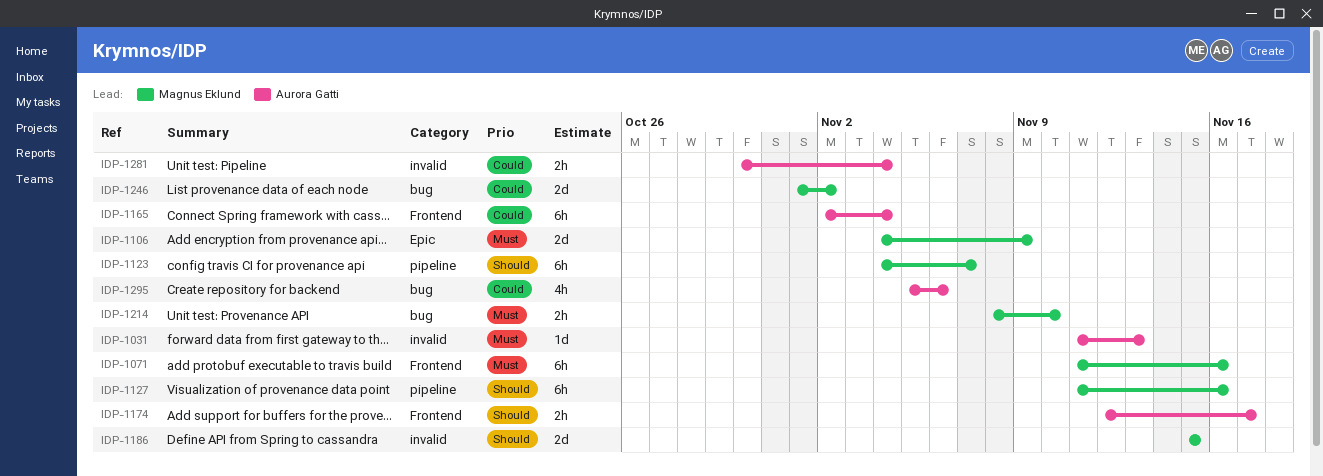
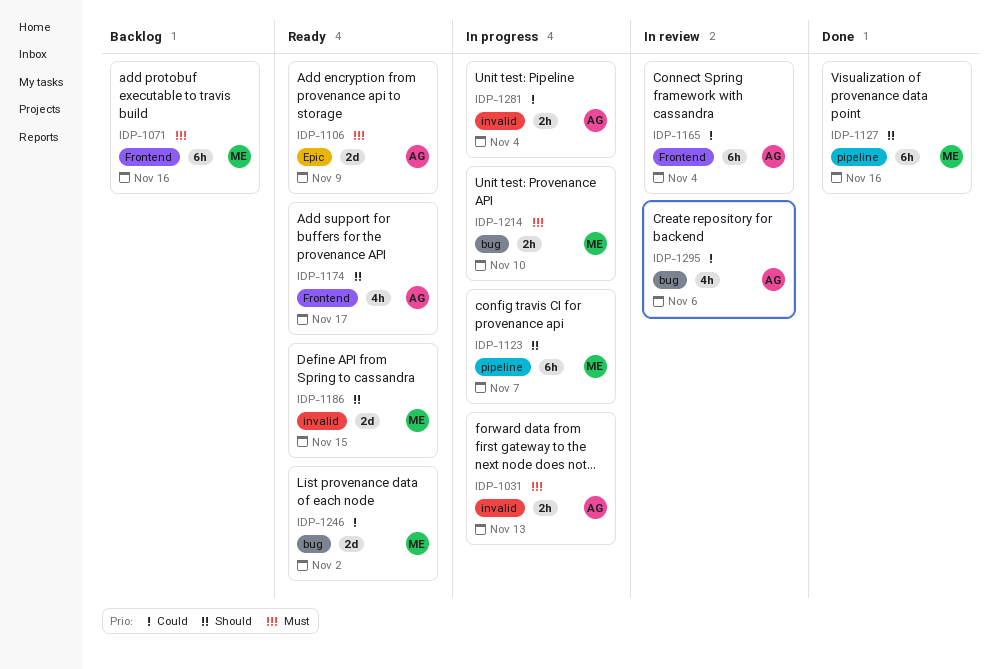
IDP-1031, estimate: 1d -> 2h
IDP-1106, owner: Magnus Eklund -> Aurora Gatti
IDP-1174, estimate: 2h -> 4h

